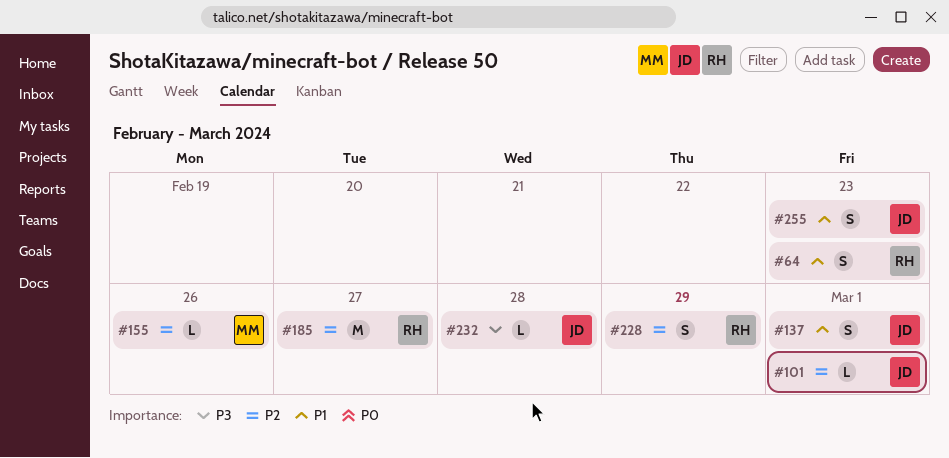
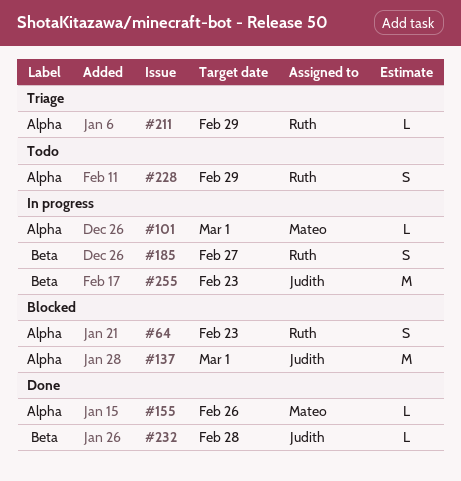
#101, owner: Judith -> Mateo
#137, estimate: S -> M
#185, estimate: M -> S
#211: none -> present
#255, estimate: S -> M

